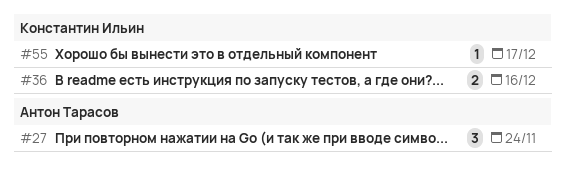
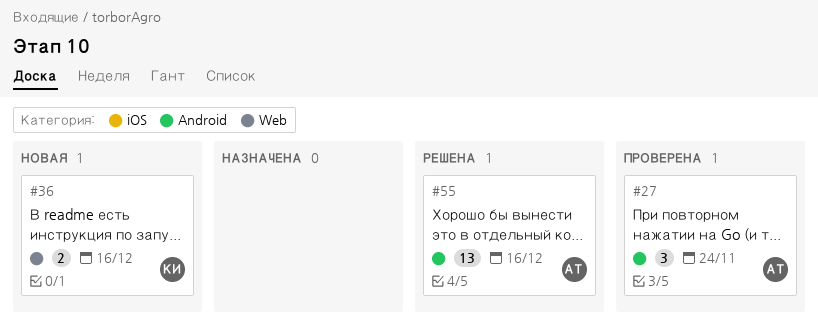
#55, owner: Константин Ильин -> Антон Тарасов
#55, estimate: 1 -> 13
#55, due: Dec 17 -> Dec 16

